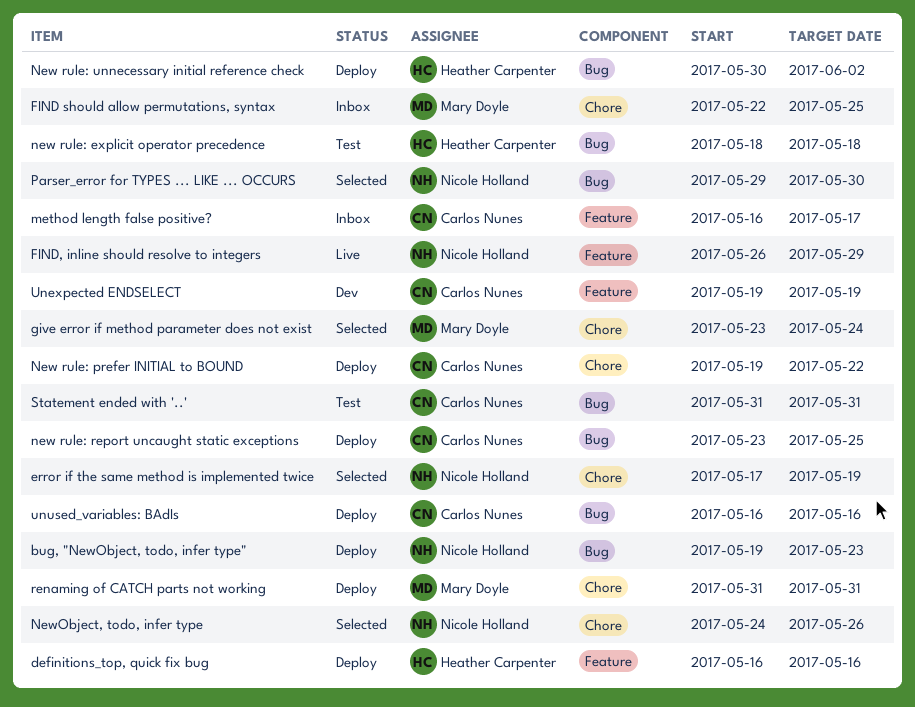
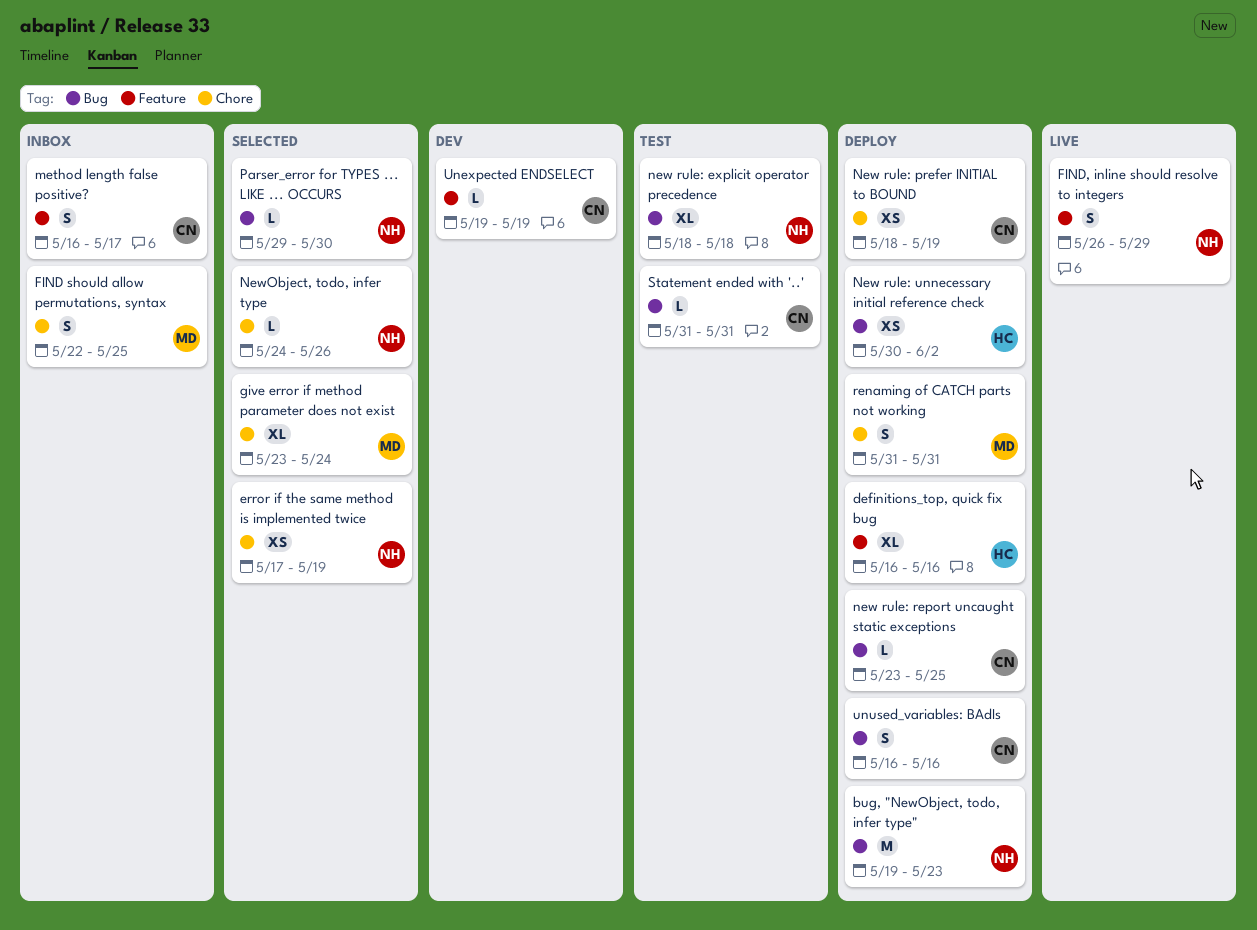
new rule: explicit operator precedence, owner: Heather Carpenter -> Nicole Holland
New rule: prefer INITIAL to BOUND, start: May 19 -> May 18
New rule: prefer INITIAL to BOUND, due: May 22 -> May 19

